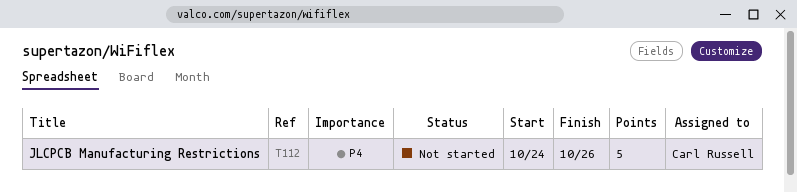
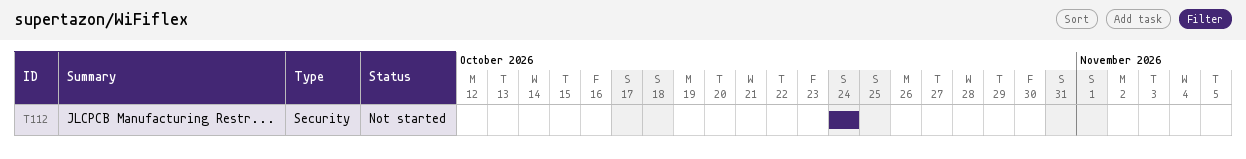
T112, due: Oct 26 -> Oct 24

